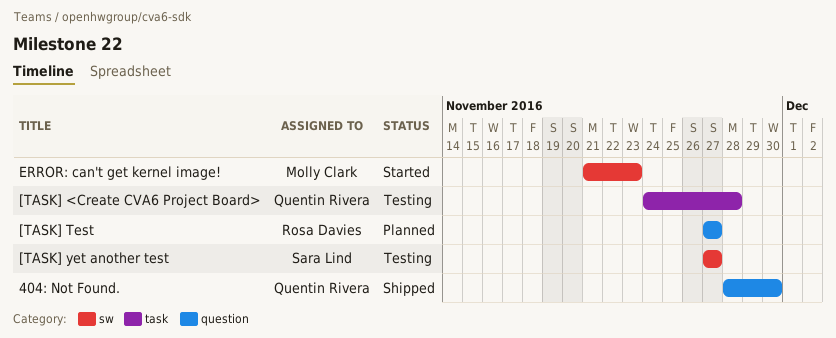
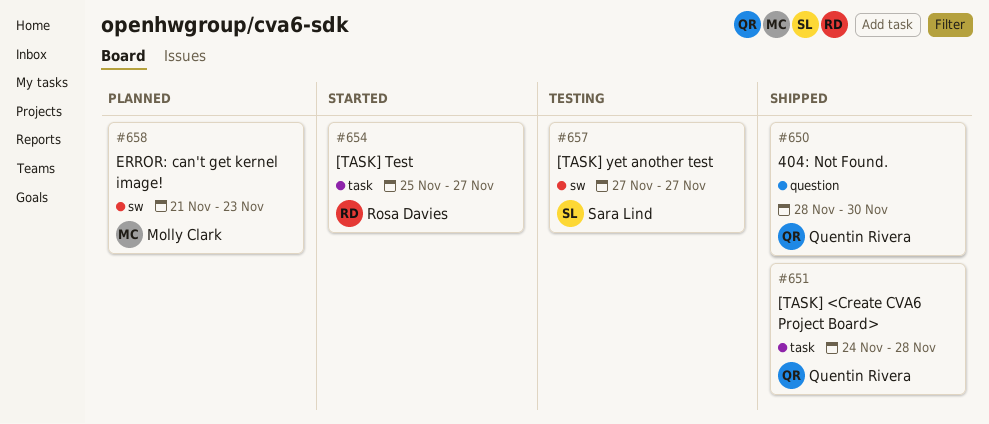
[TASK] <Create CVA6 Project Board>, status: Testing -> Shipped
[TASK] Test, status: Planned -> Started
[TASK] Test, label: question -> task
[TASK] Test, start: Nov 27 -> Nov 25
ERROR: can't get kernel image!, status: Started -> Planned

